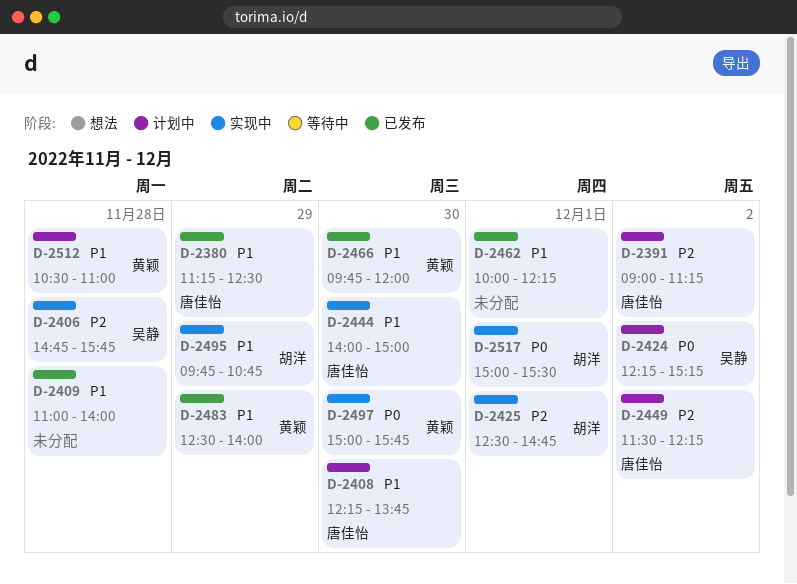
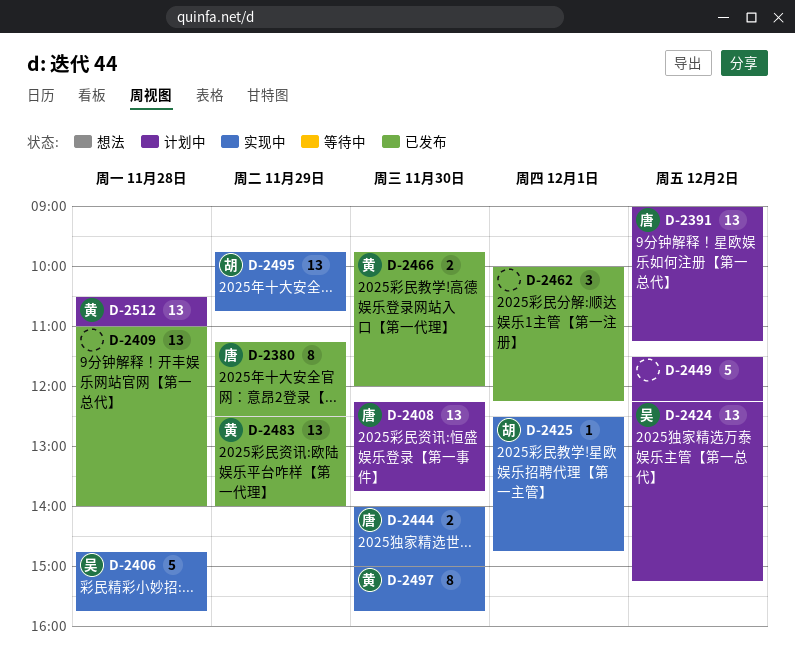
D-2449, owner: 唐佳怡 -> none
D-2517: present -> none

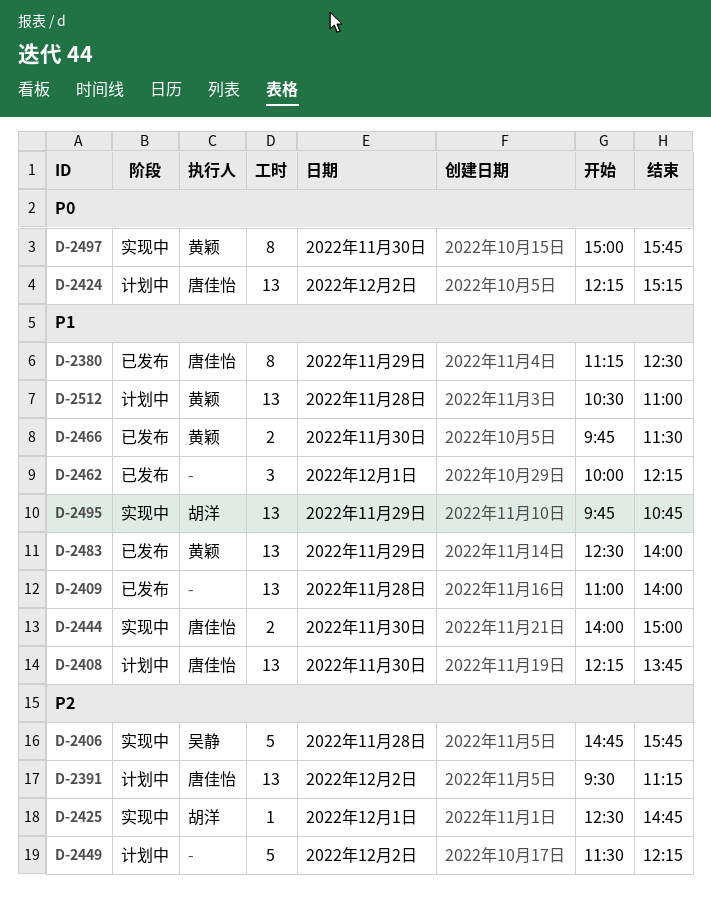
D-2391, begins: 09:00 -> 09:30
D-2424, owner: 吴静 -> 唐佳怡
D-2466, ends: 12:00 -> 11:30

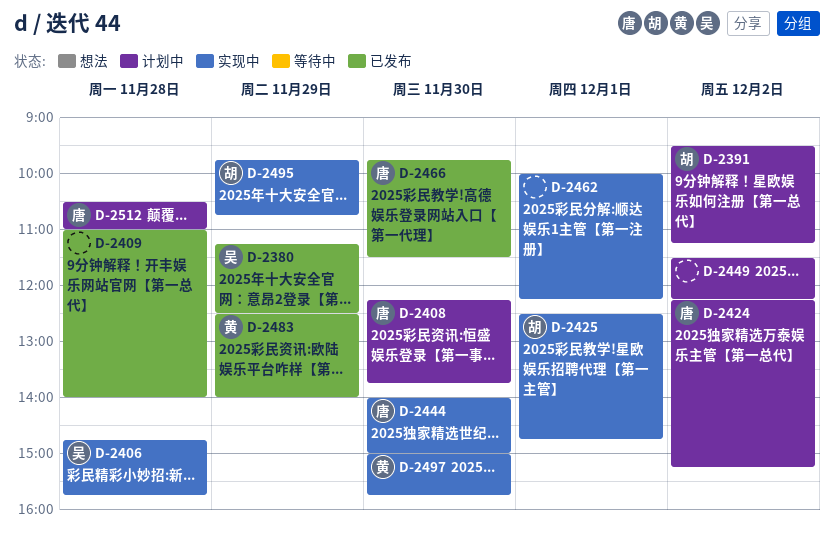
D-2380, owner: 唐佳怡 -> 吴静
D-2391, owner: 唐佳怡 -> 胡洋
D-2462, status: 已发布 -> 实现中
D-2466, owner: 黄颖 -> 唐佳怡
D-2512, owner: 黄颖 -> 唐佳怡

